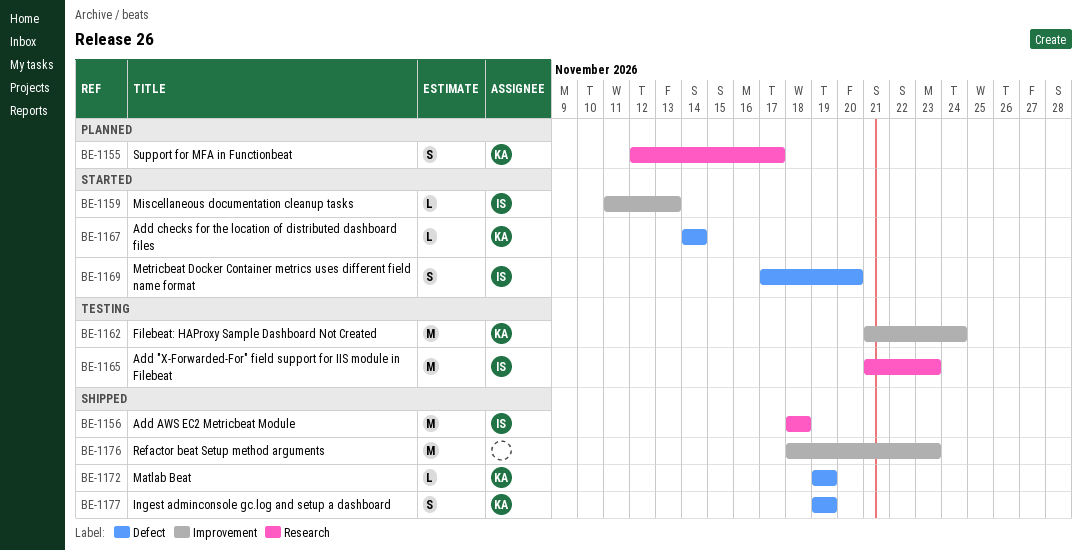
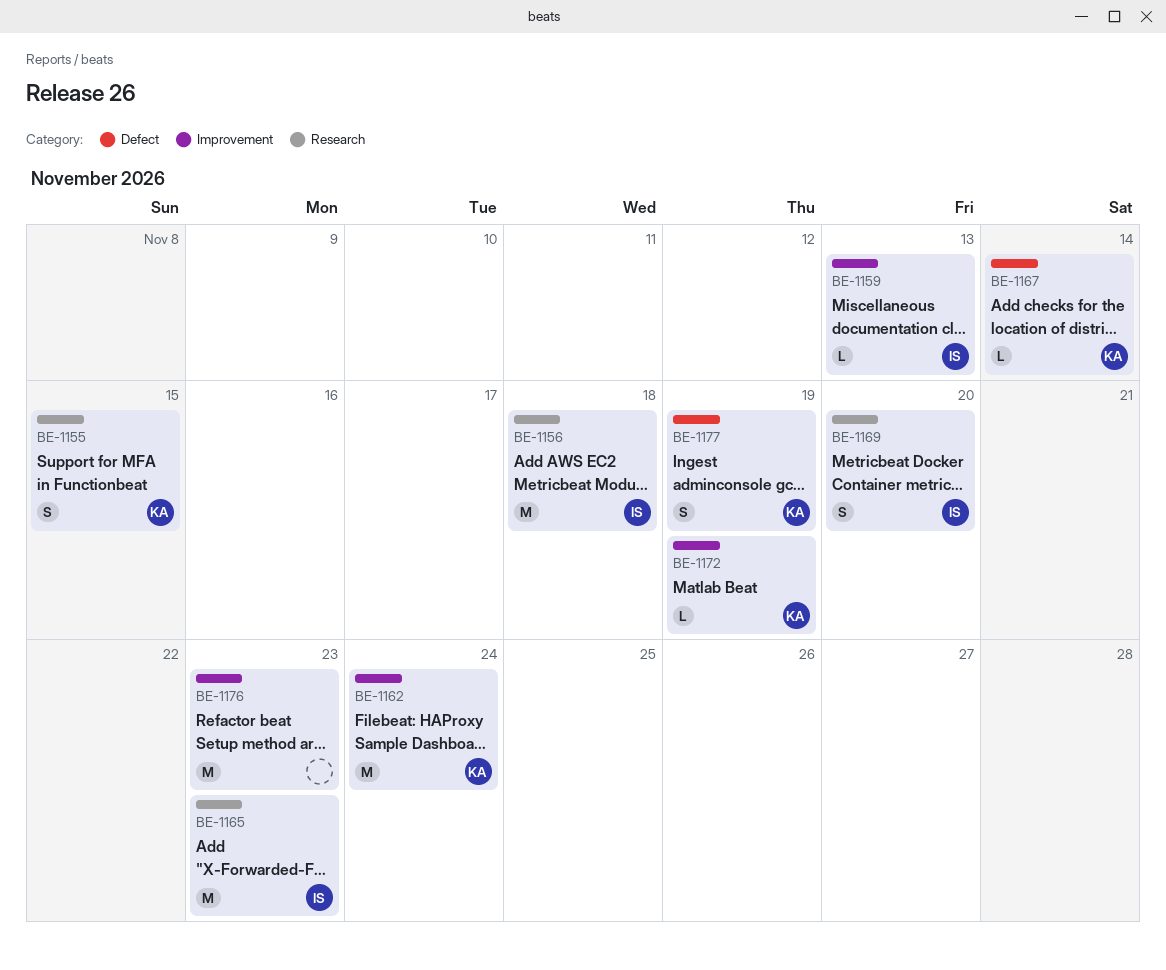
BE-1155, due: Nov 17 -> Nov 15
BE-1169, label: Defect -> Research
BE-1172, label: Defect -> Improvement

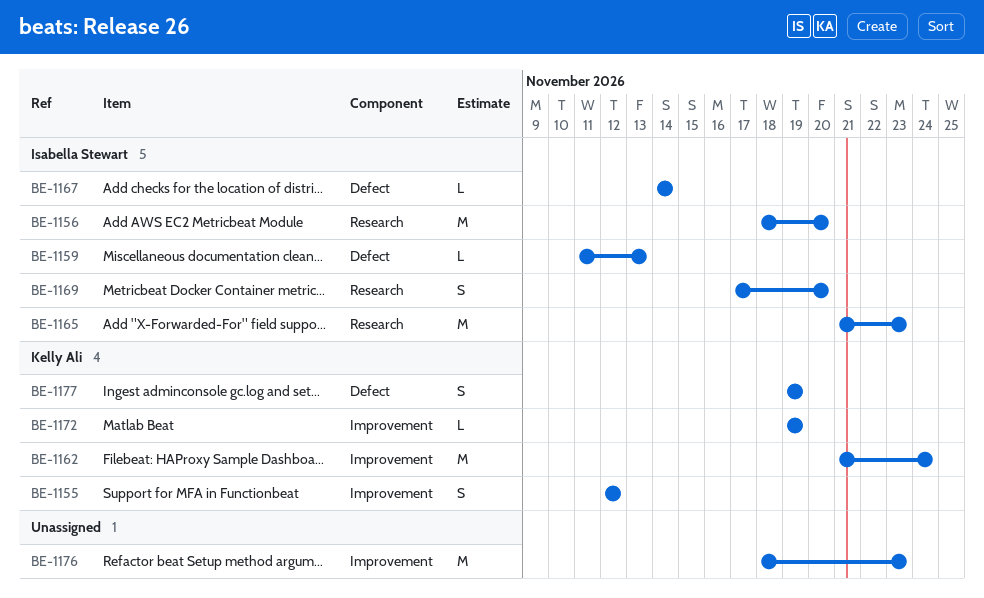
BE-1155, label: Research -> Improvement
BE-1155, due: Nov 15 -> Nov 12
BE-1156, due: Nov 18 -> Nov 20
BE-1159, label: Improvement -> Defect
BE-1167, owner: Kelly Ali -> Isabella Stewart

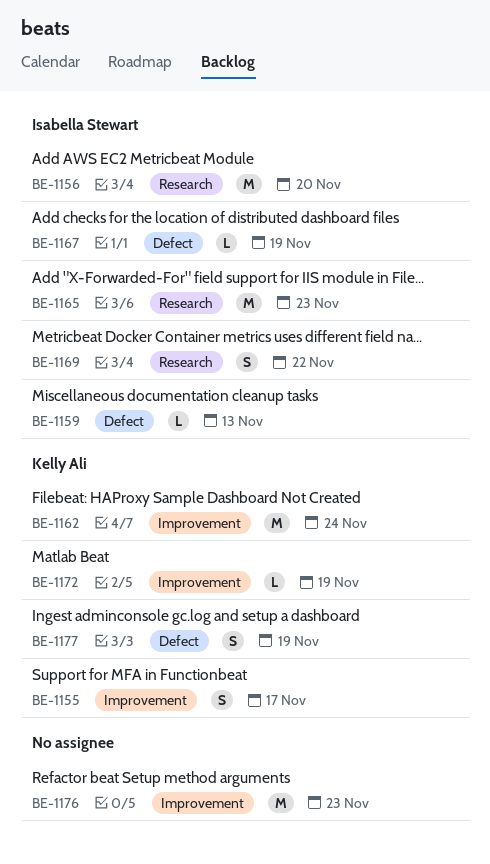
BE-1155, due: Nov 12 -> Nov 17
BE-1167, due: Nov 14 -> Nov 19
BE-1169, due: Nov 20 -> Nov 22

